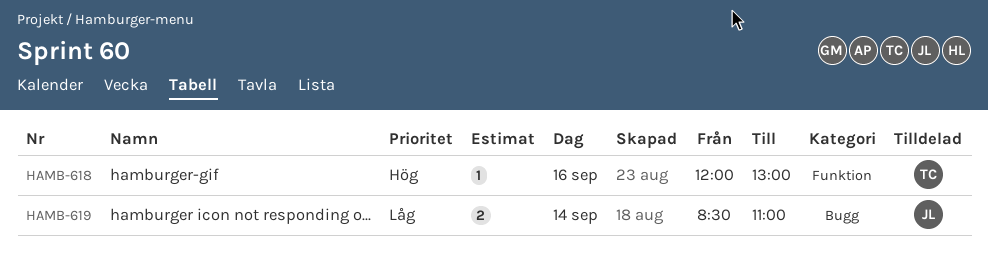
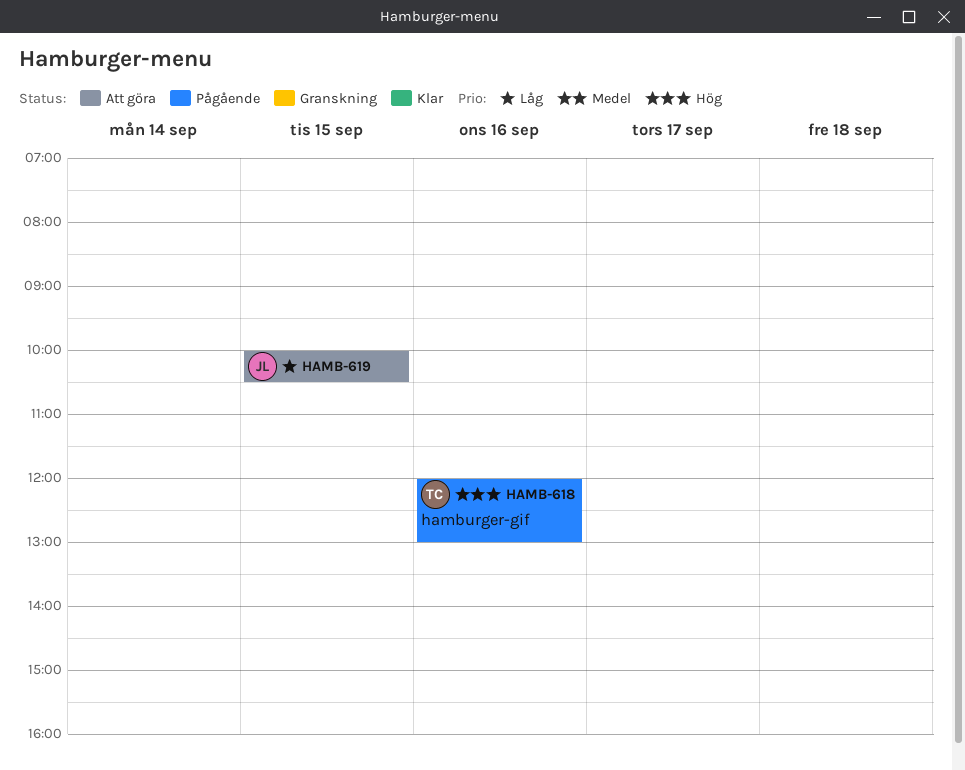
HAMB-619, day: Sep 14 -> Sep 15
HAMB-619, begins: 08:30 -> 10:00
HAMB-619, ends: 11:00 -> 10:30

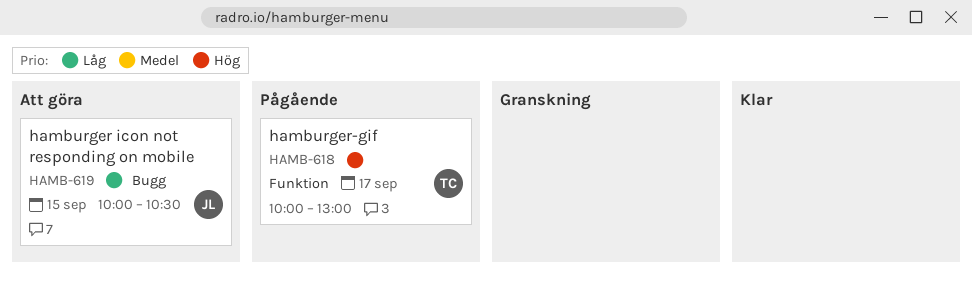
HAMB-618, day: Sep 16 -> Sep 17
HAMB-618, begins: 12:00 -> 10:00

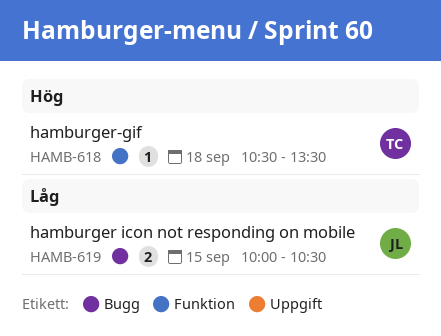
HAMB-618, day: Sep 17 -> Sep 18
HAMB-618, begins: 10:00 -> 10:30
HAMB-618, ends: 13:00 -> 13:30

